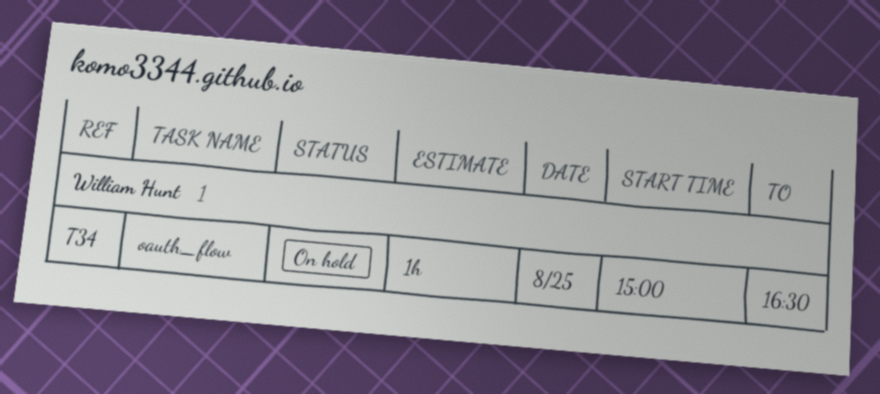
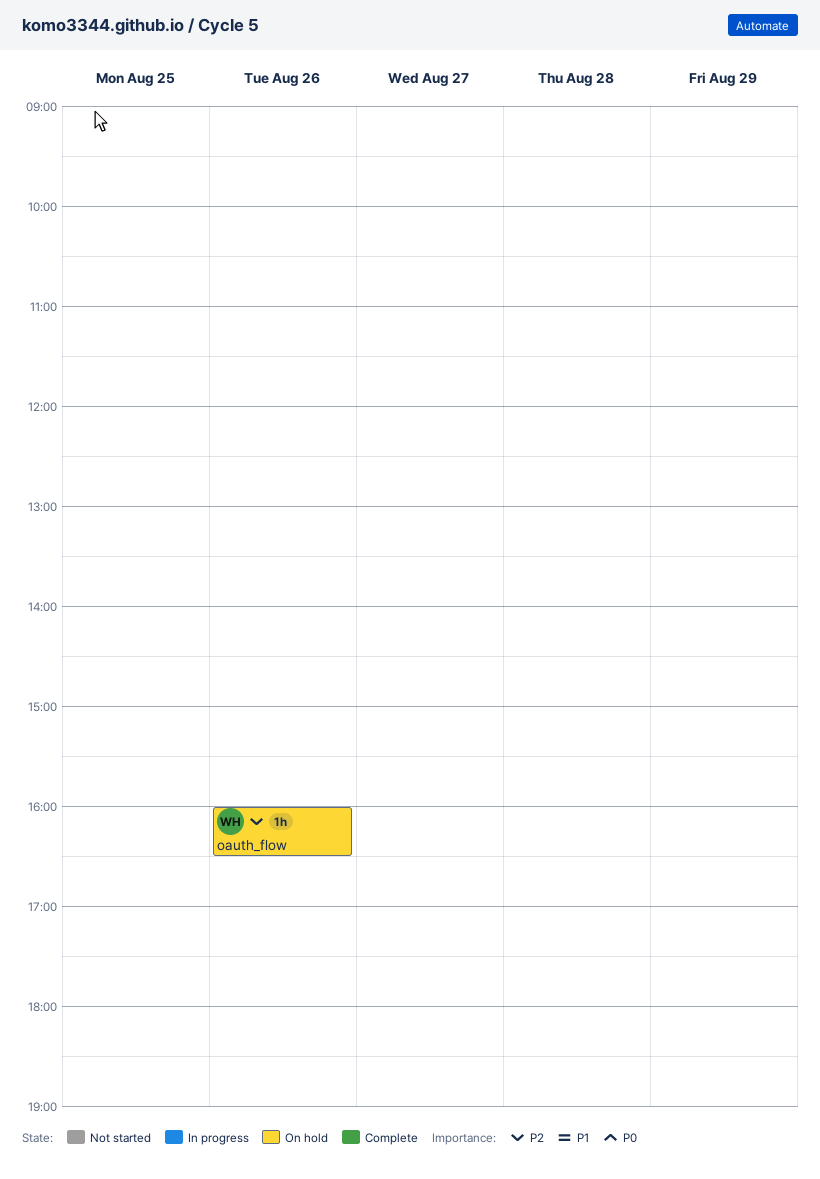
oauth_flow, day: Aug 25 -> Aug 26
oauth_flow, begins: 15:00 -> 16:00

